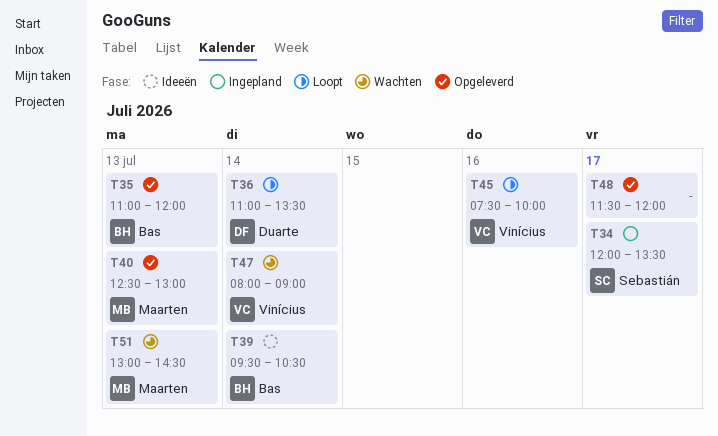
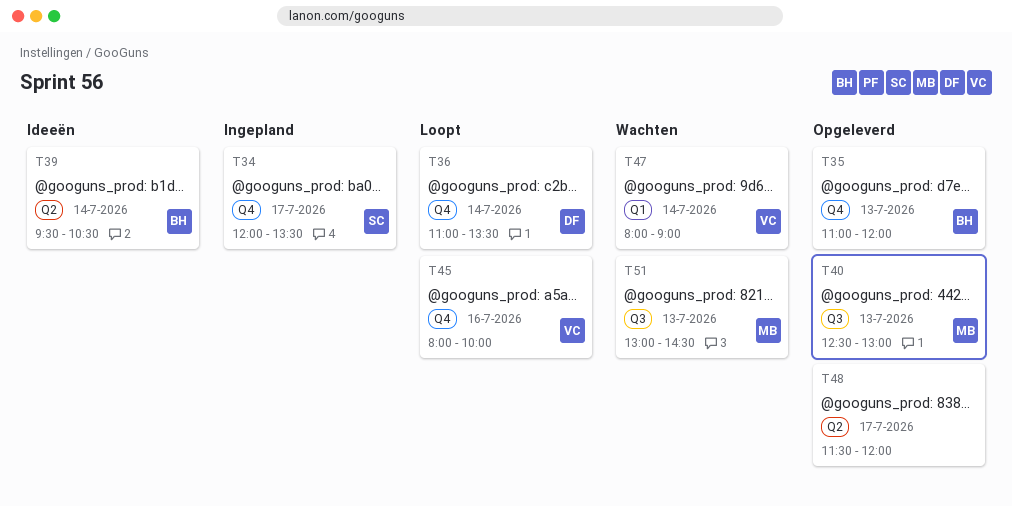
T45, begins: 07:30 -> 08:00

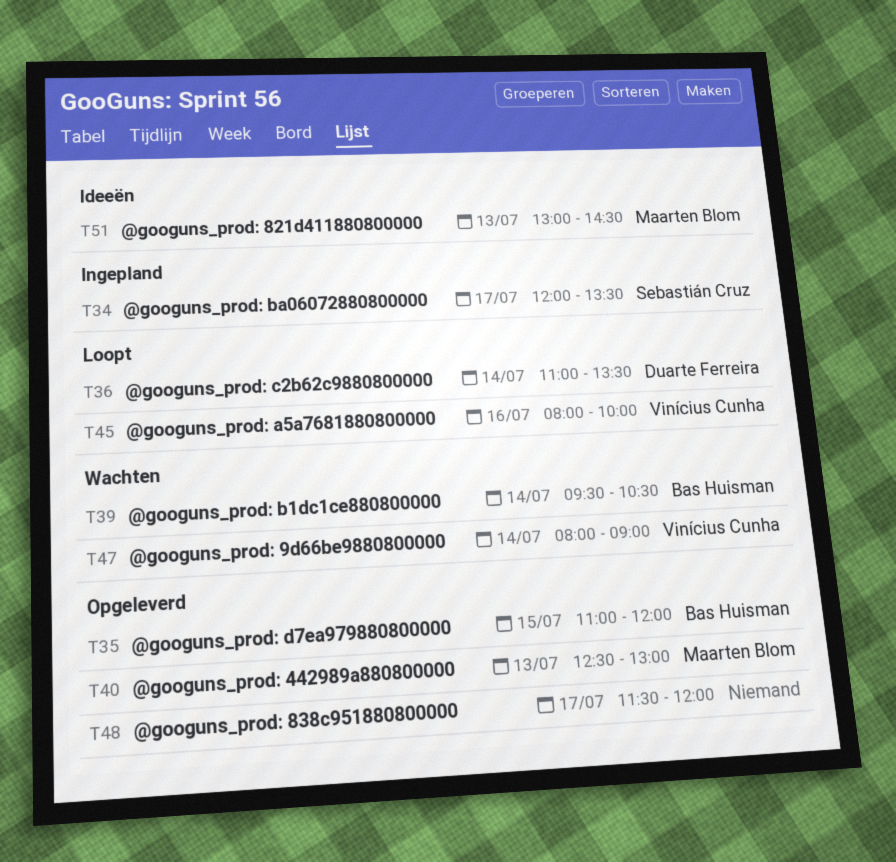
T35, day: Jul 13 -> Jul 15
T39, status: Ideeën -> Wachten
T51, status: Wachten -> Ideeën

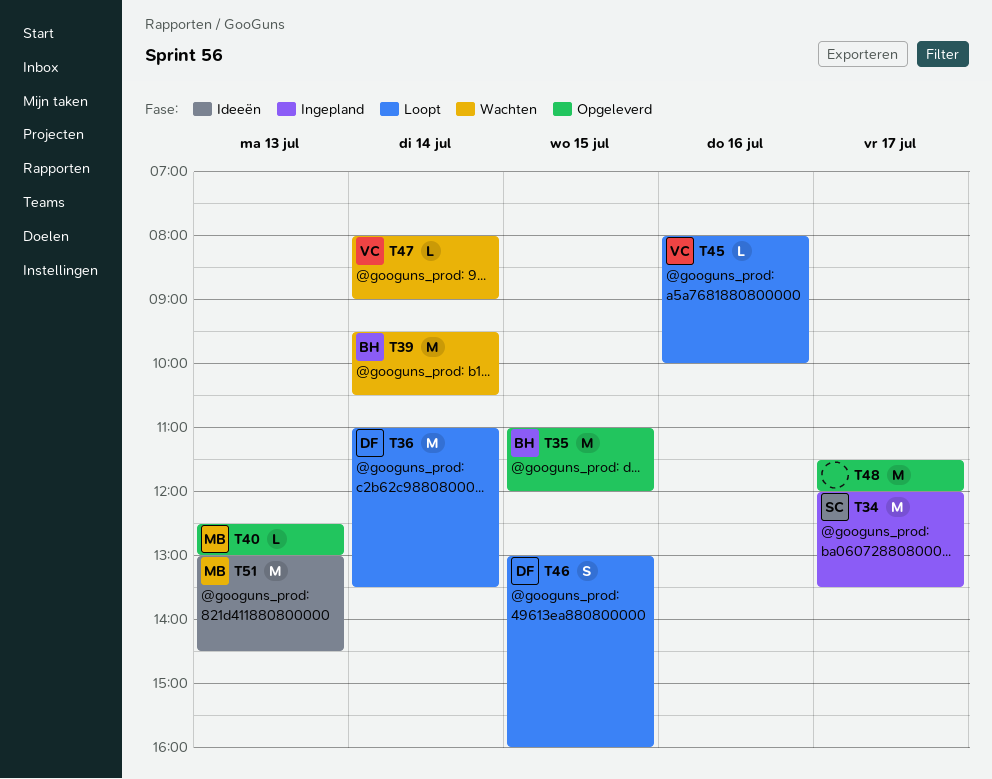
T46: none -> present

